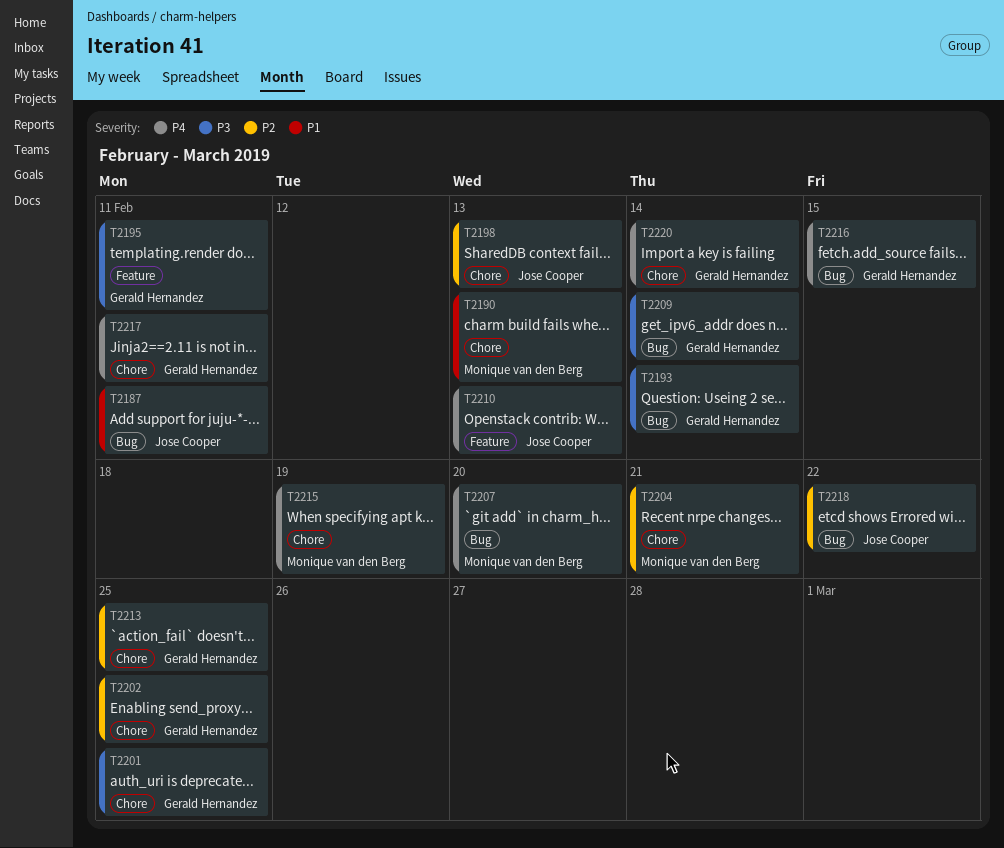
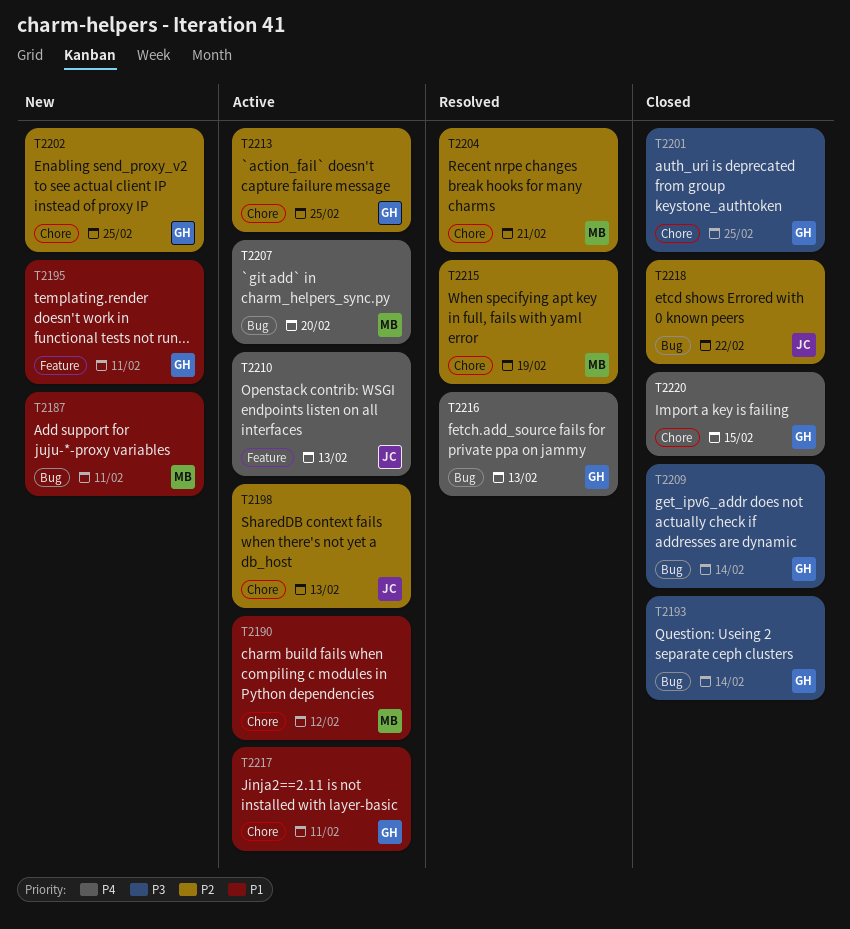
T2187, owner: Jose Cooper -> Monique van den Berg
T2190, due: Feb 13 -> Feb 12
T2195, priority: P3 -> P1
T2215, priority: P4 -> P2
T2216, due: Feb 15 -> Feb 13
T2217, priority: P4 -> P1
T2220, due: Feb 14 -> Feb 15

